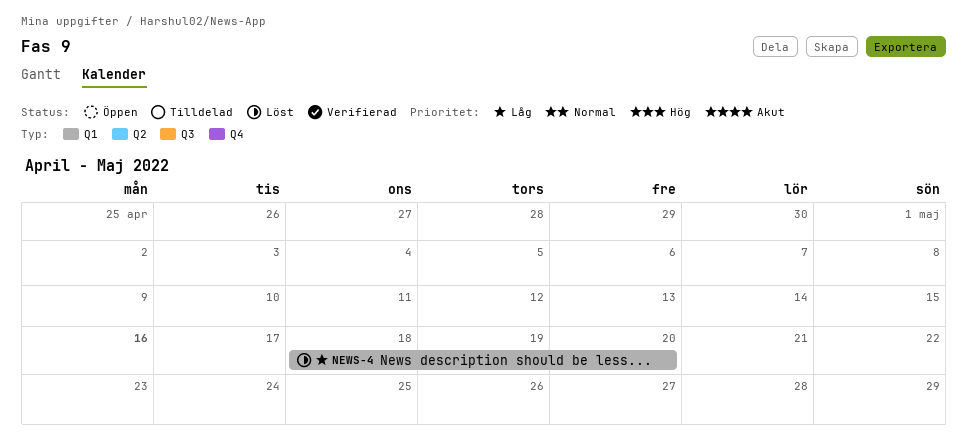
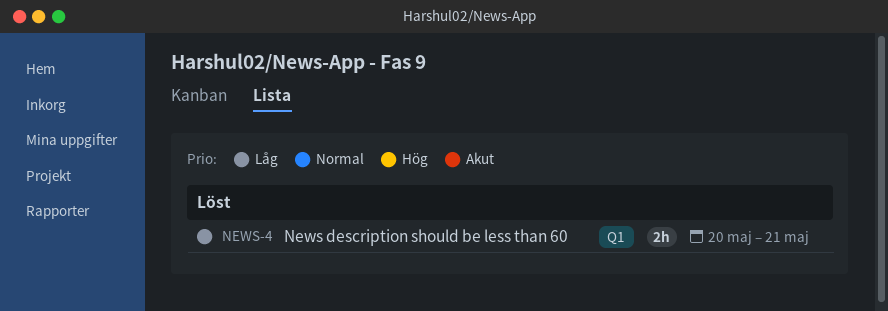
NEWS-4, start: May 18 -> May 20
NEWS-4, due: May 20 -> May 21

